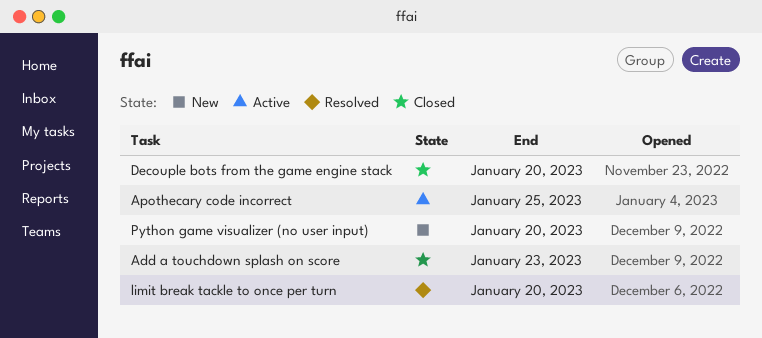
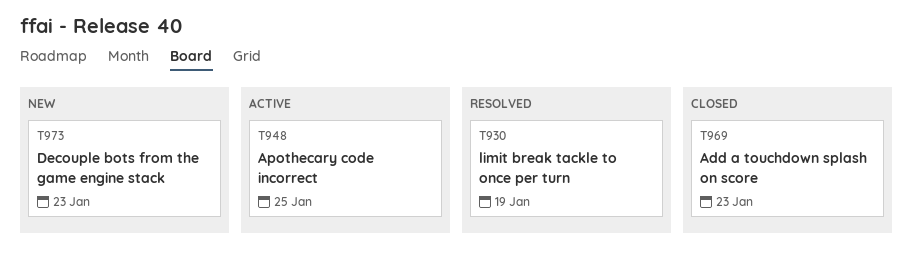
Decouple bots from the game engine stack, status: Closed -> New
Decouple bots from the game engine stack, due: Jan 20 -> Jan 23
limit break tackle to once per turn, due: Jan 20 -> Jan 19
Python game visualizer (no user input): present -> none

